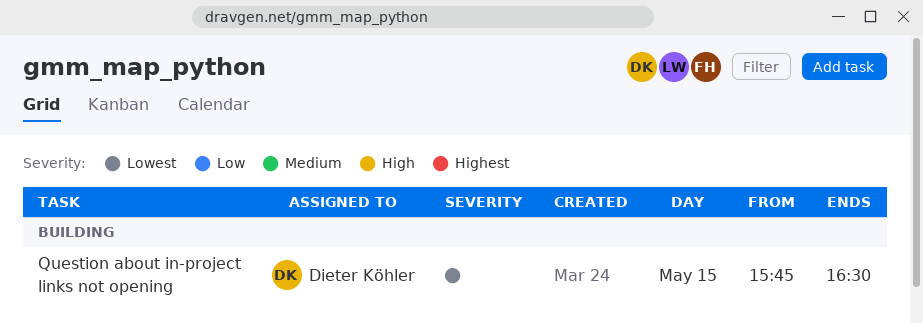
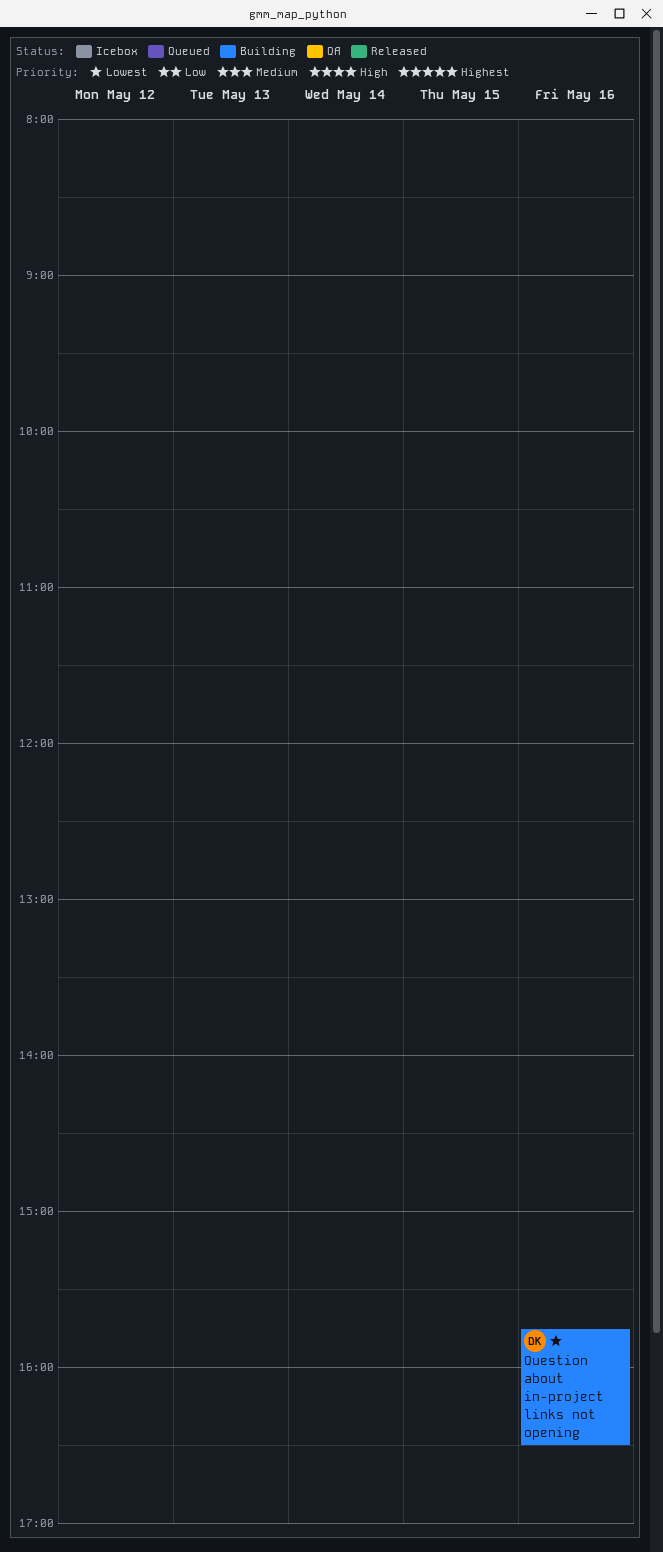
Question about in-project links not opening, day: May 15 -> May 16

